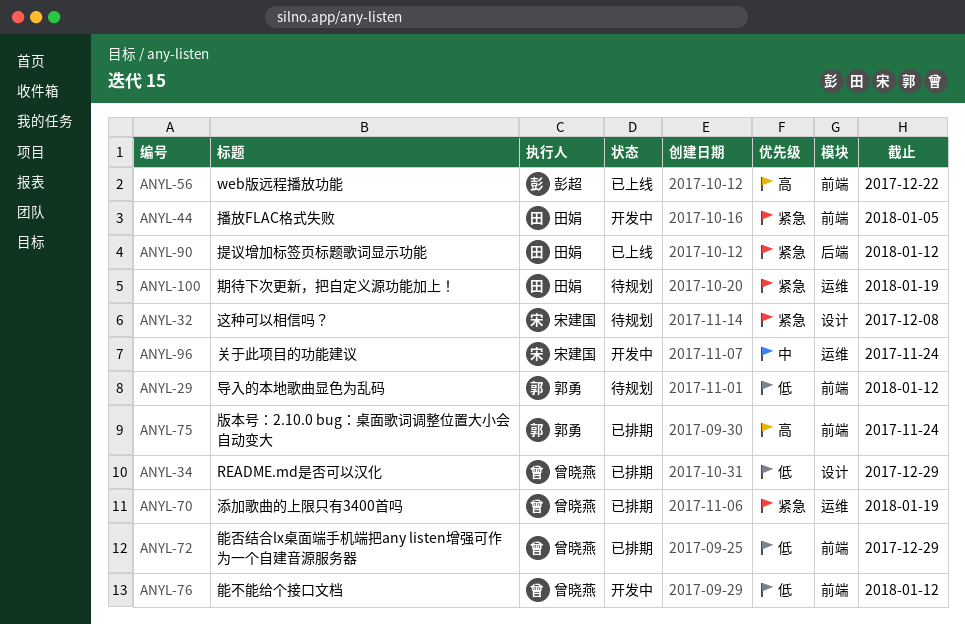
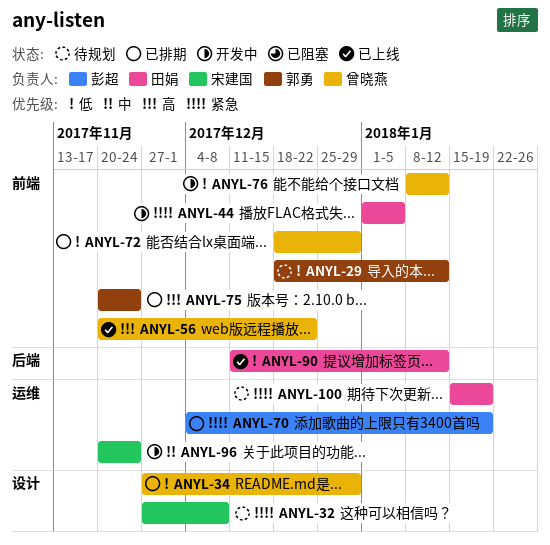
ANYL-56, owner: 彭超 -> 曾晓燕
ANYL-70, owner: 曾晓燕 -> 彭超
ANYL-90, priority: 紧急 -> 低

